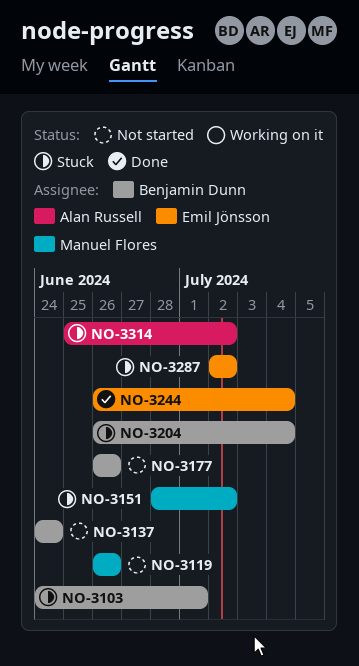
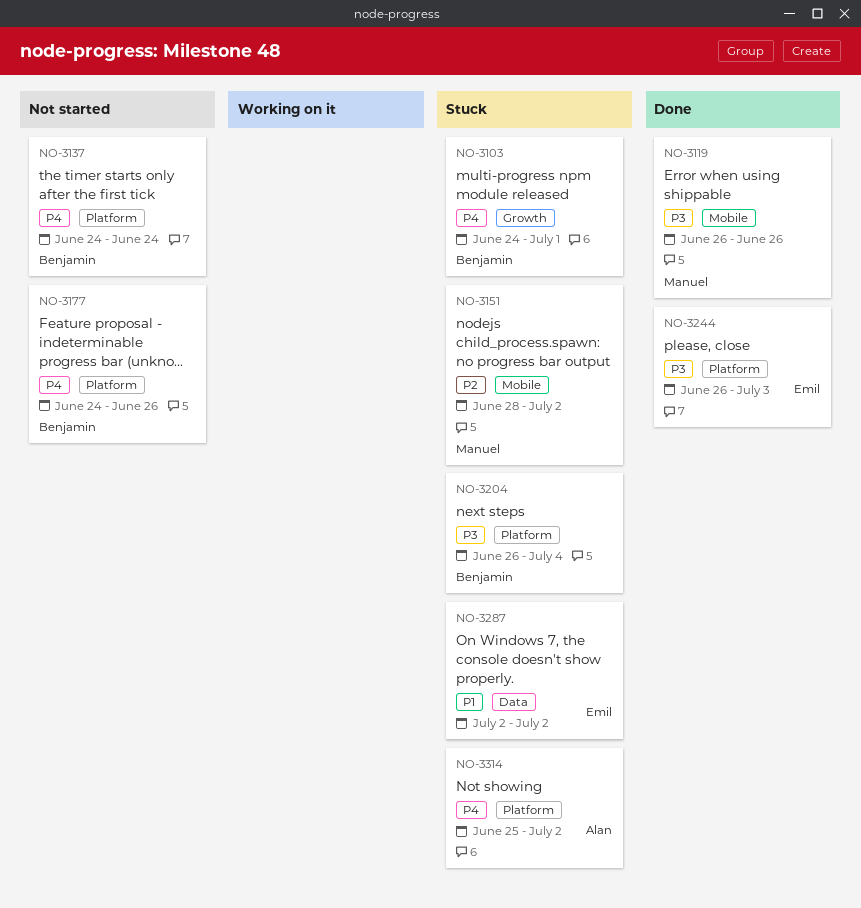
NO-3119, status: Not started -> Done
NO-3177, start: Jun 26 -> Jun 24
NO-3244, due: Jul 4 -> Jul 3

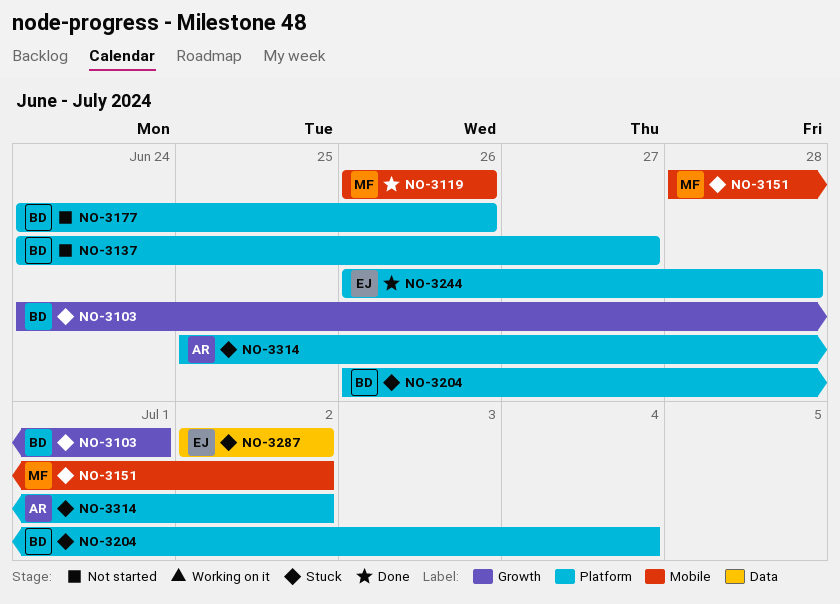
NO-3137, due: Jun 24 -> Jun 27
NO-3244, due: Jul 3 -> Jun 28

